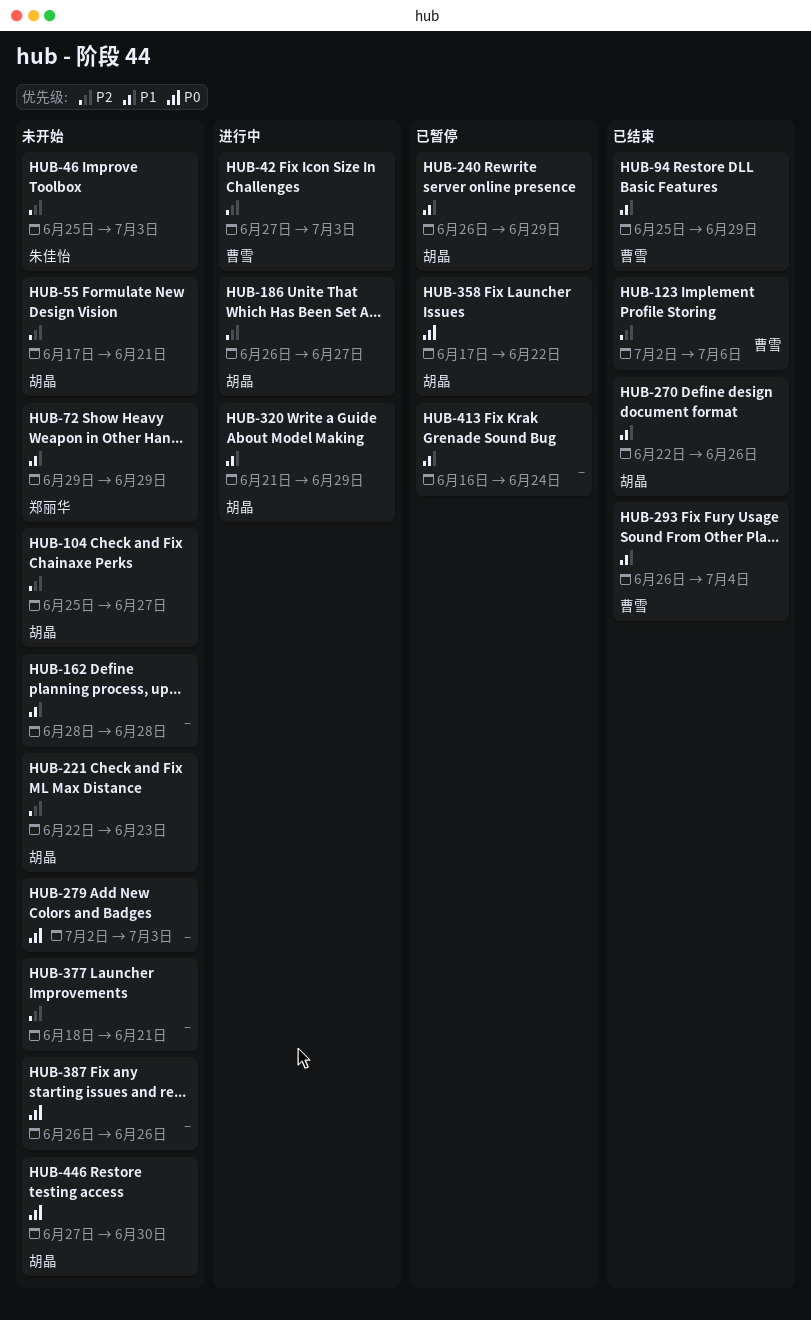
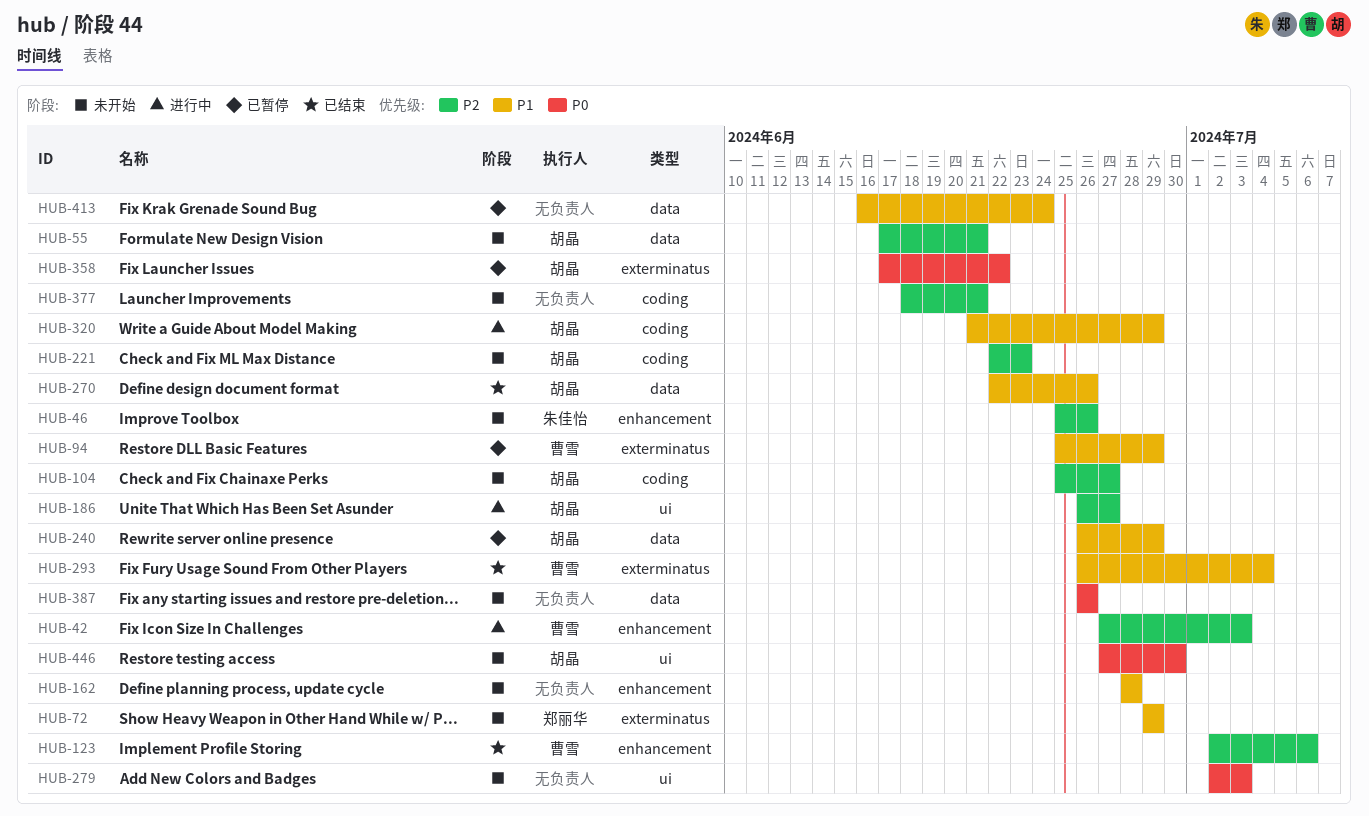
HUB-46, due: Jul 3 -> Jun 26
HUB-94, status: 已结束 -> 已暂停

